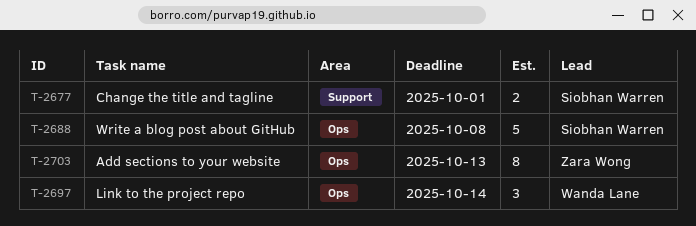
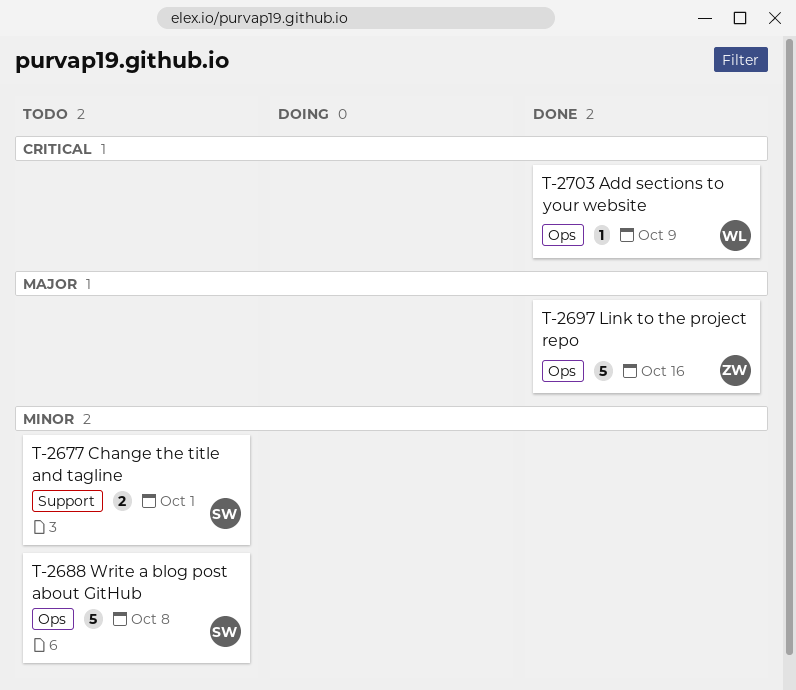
T-2697, owner: Wanda Lane -> Zara Wong
T-2697, estimate: 3 -> 5
T-2697, due: Oct 14 -> Oct 16
T-2703, owner: Zara Wong -> Wanda Lane
T-2703, estimate: 8 -> 1
T-2703, due: Oct 13 -> Oct 9

